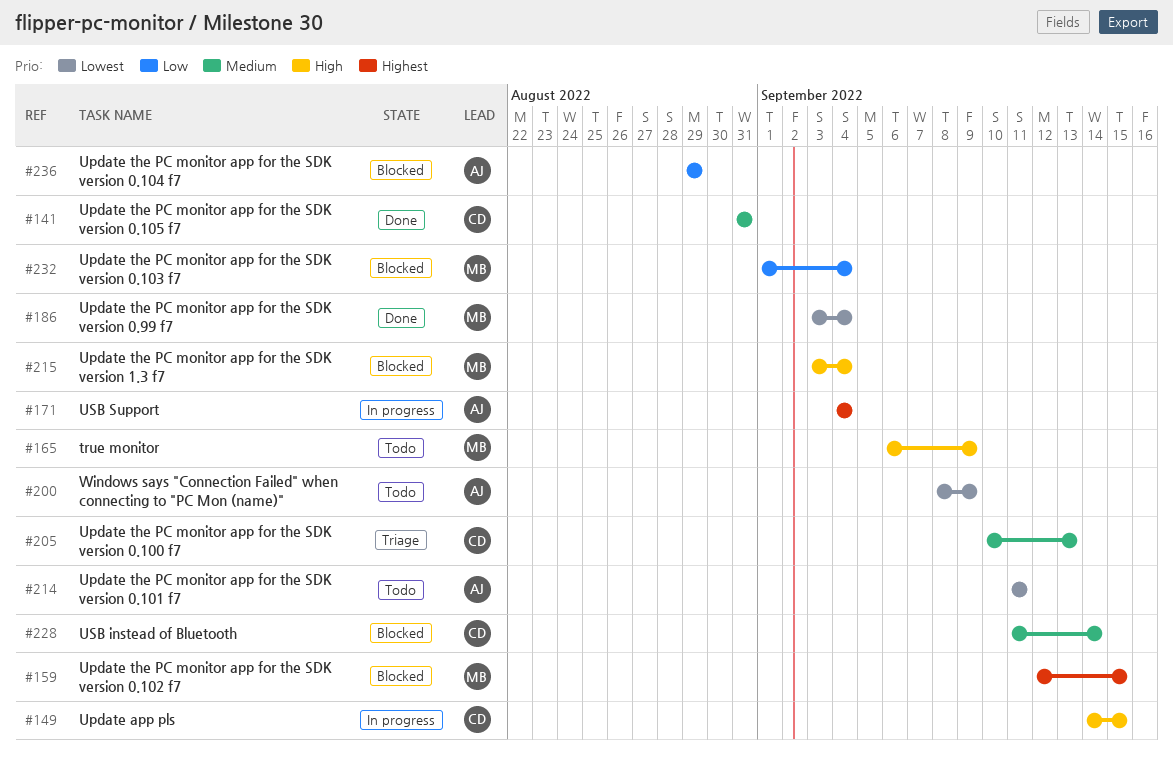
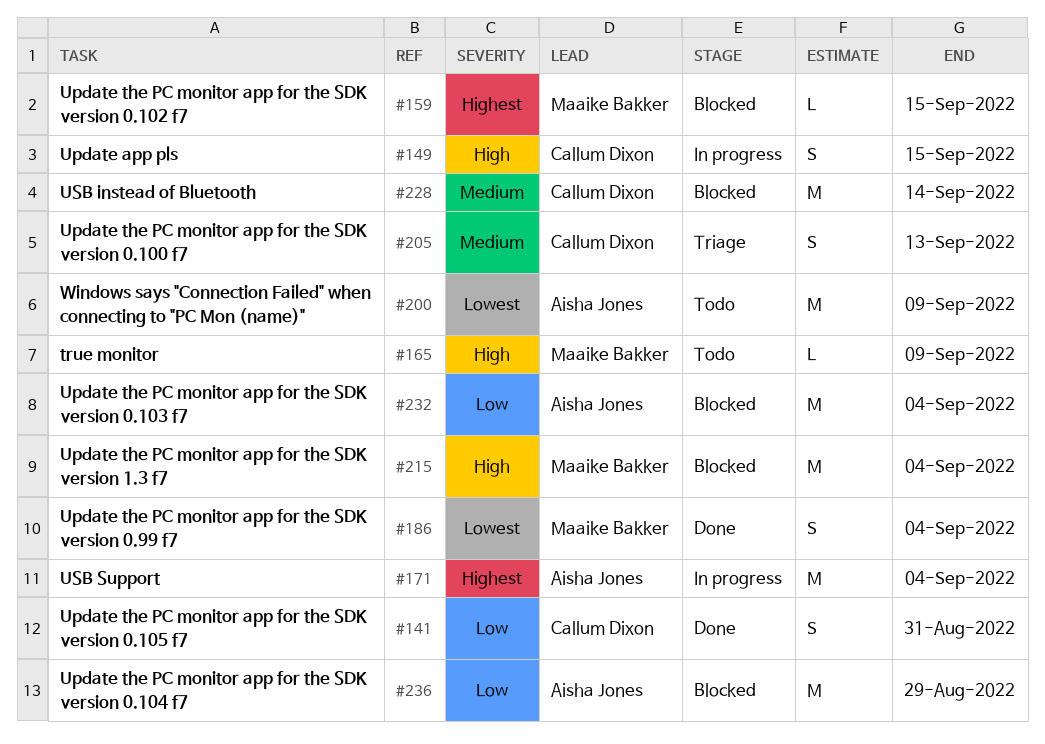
#141, priority: Medium -> Low
#214: present -> none
#232, owner: Maaike Bakker -> Aisha Jones

